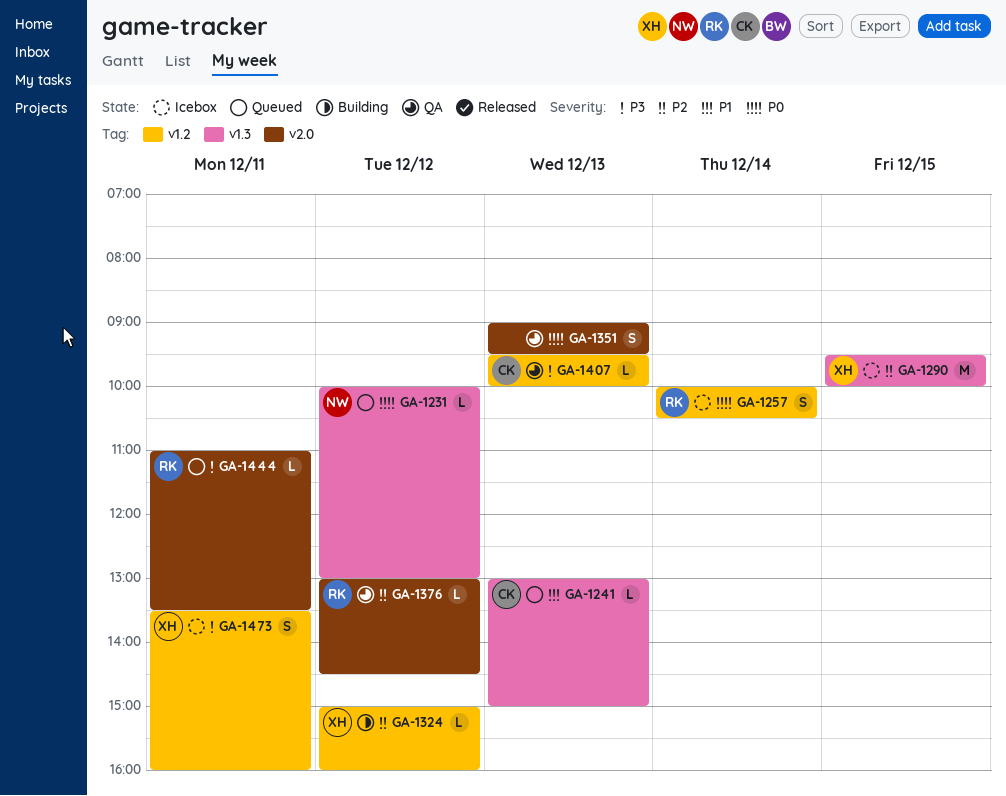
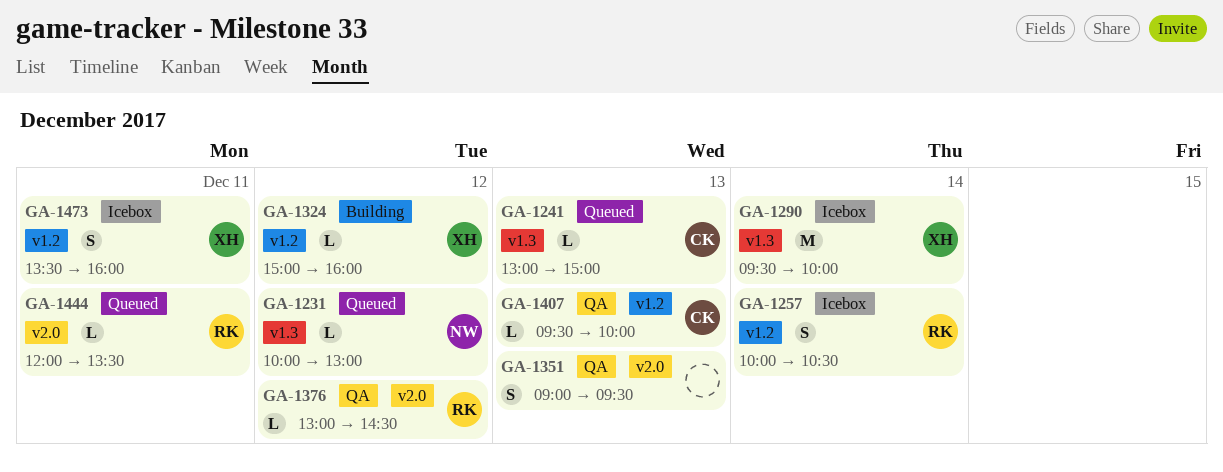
GA-1290, day: Dec 15 -> Dec 14
GA-1444, begins: 11:00 -> 12:00

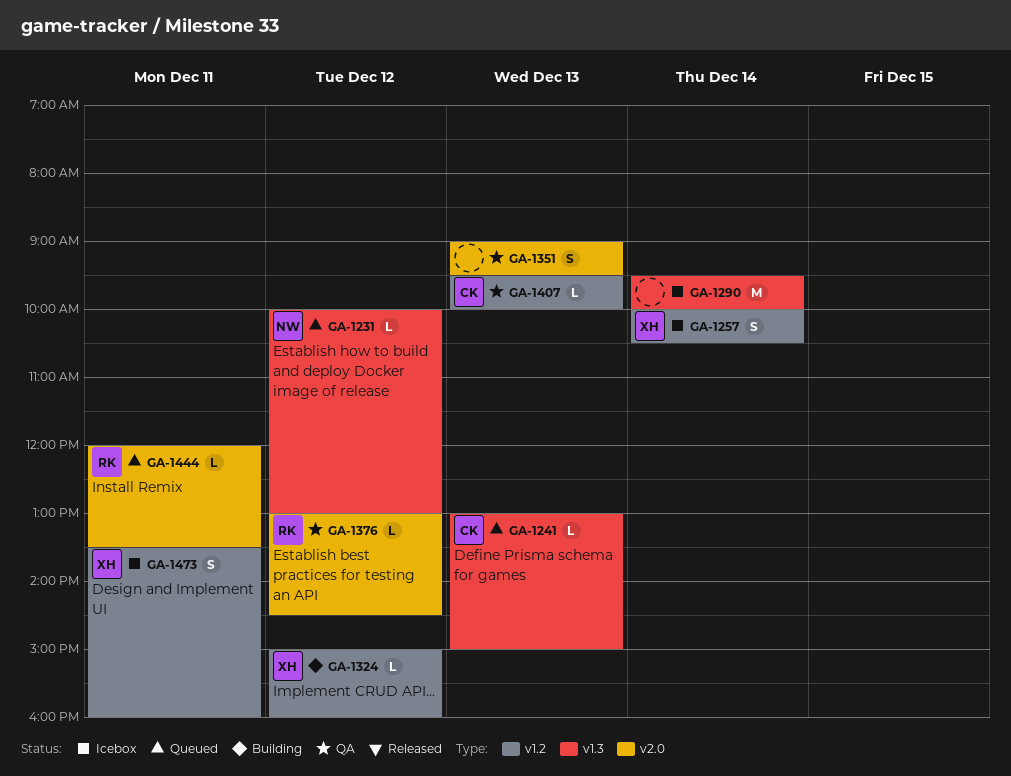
GA-1257, owner: RK -> XH
GA-1290, owner: XH -> none

